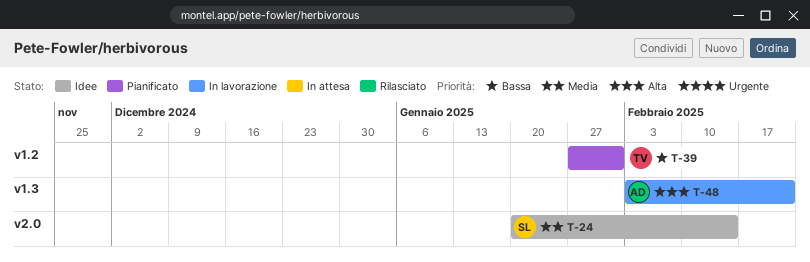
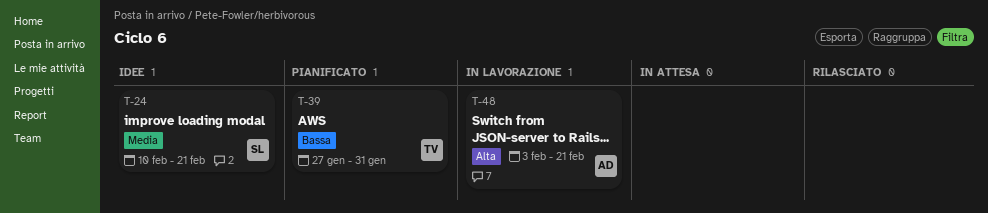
T-24, start: Jan 20 -> Feb 10
T-24, due: Feb 14 -> Feb 21

